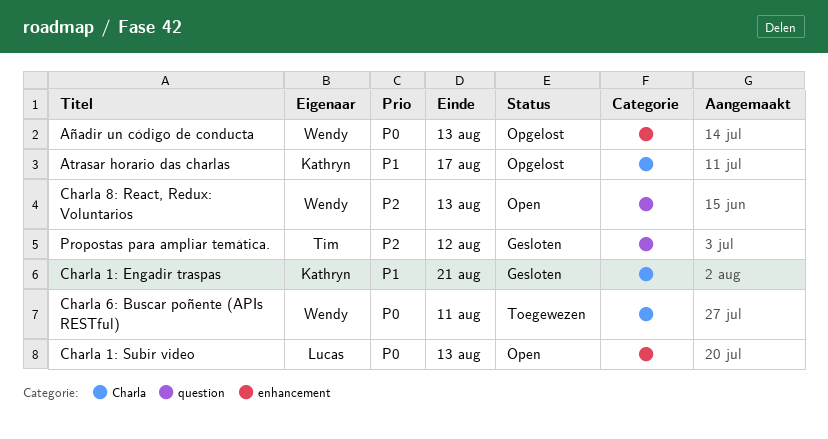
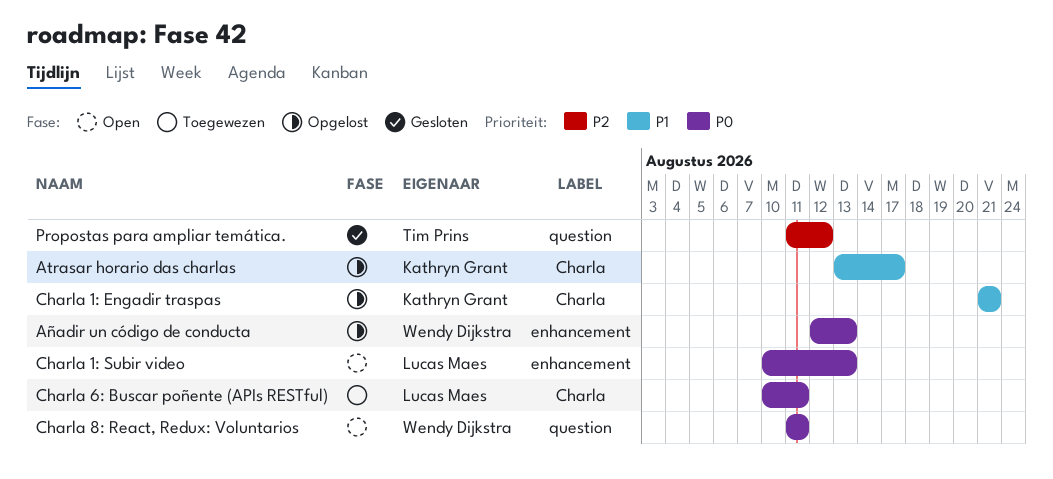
Charla 1: Engadir traspas, status: Gesloten -> Opgelost
Charla 6: Buscar poñente (APIs RESTful), owner: Wendy Dijkstra -> Lucas Maes
Charla 8: React, Redux: Voluntarios, priority: P2 -> P0
Charla 8: React, Redux: Voluntarios, due: Aug 13 -> Aug 11

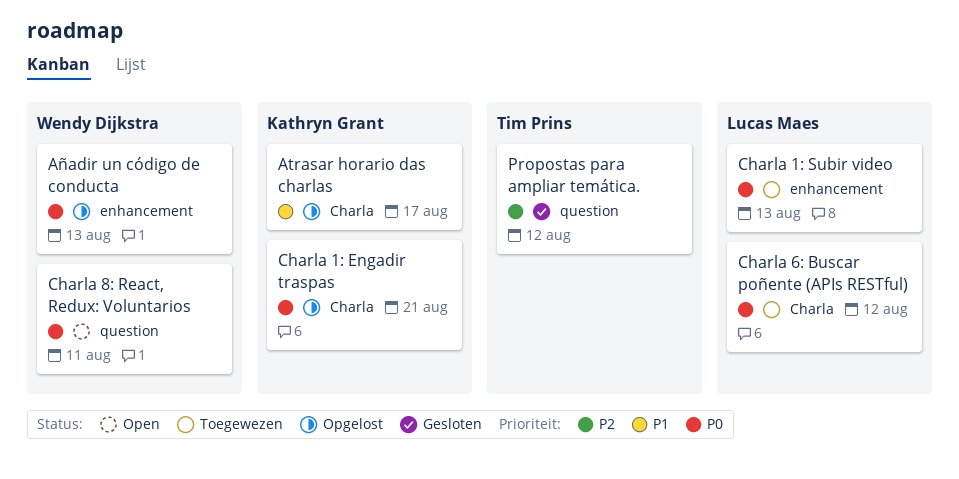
Charla 1: Engadir traspas, priority: P1 -> P0
Charla 1: Subir video, status: Open -> Toegewezen
Charla 6: Buscar poñente (APIs RESTful), due: Aug 11 -> Aug 12

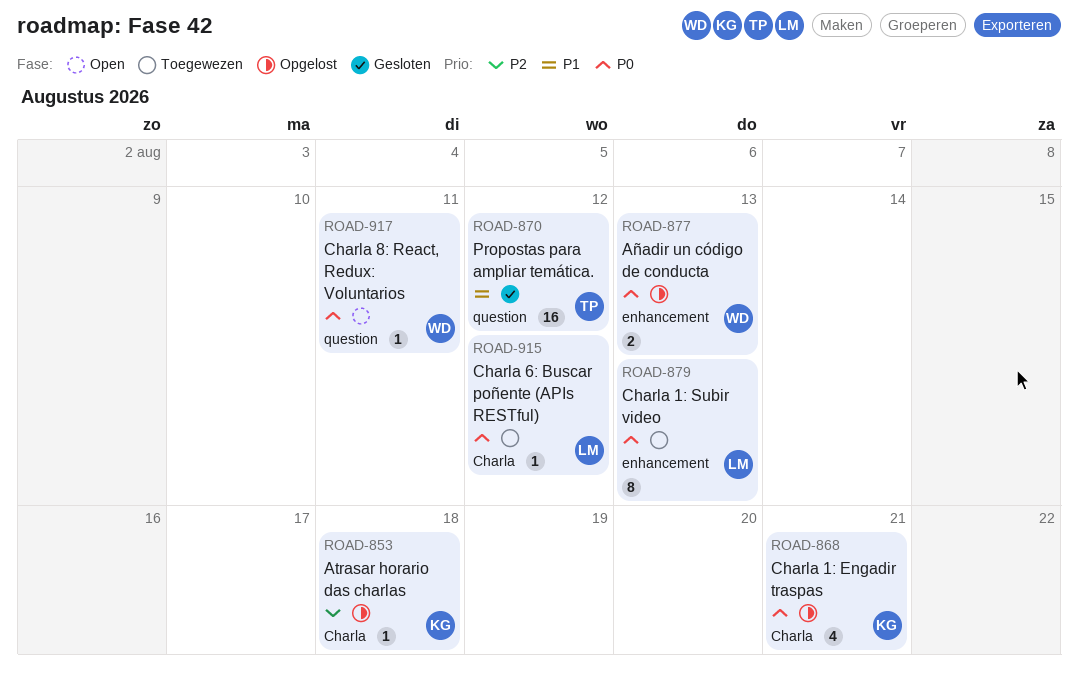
Atrasar horario das charlas, priority: P1 -> P2
Atrasar horario das charlas, due: Aug 17 -> Aug 18
Propostas para ampliar temática., priority: P2 -> P1

